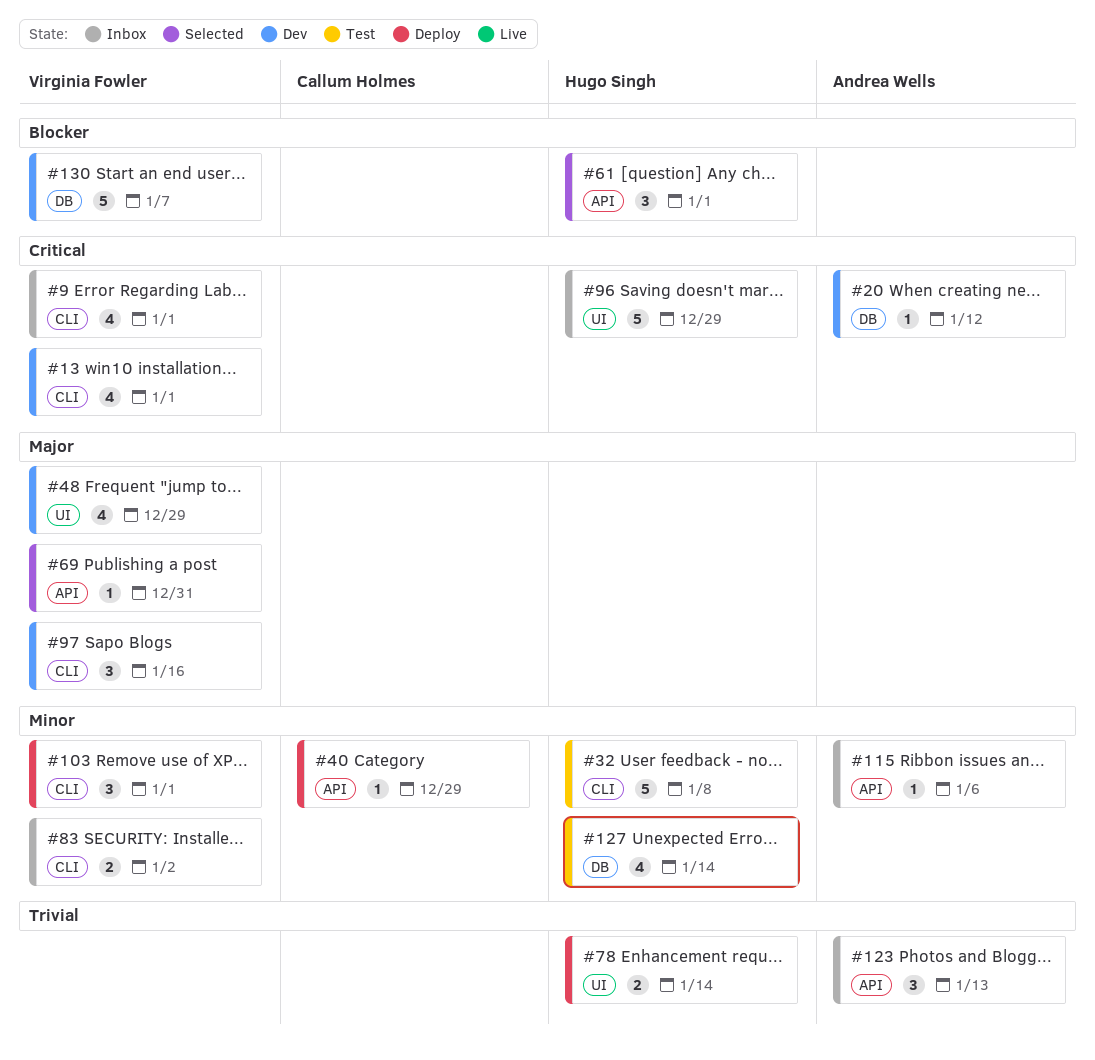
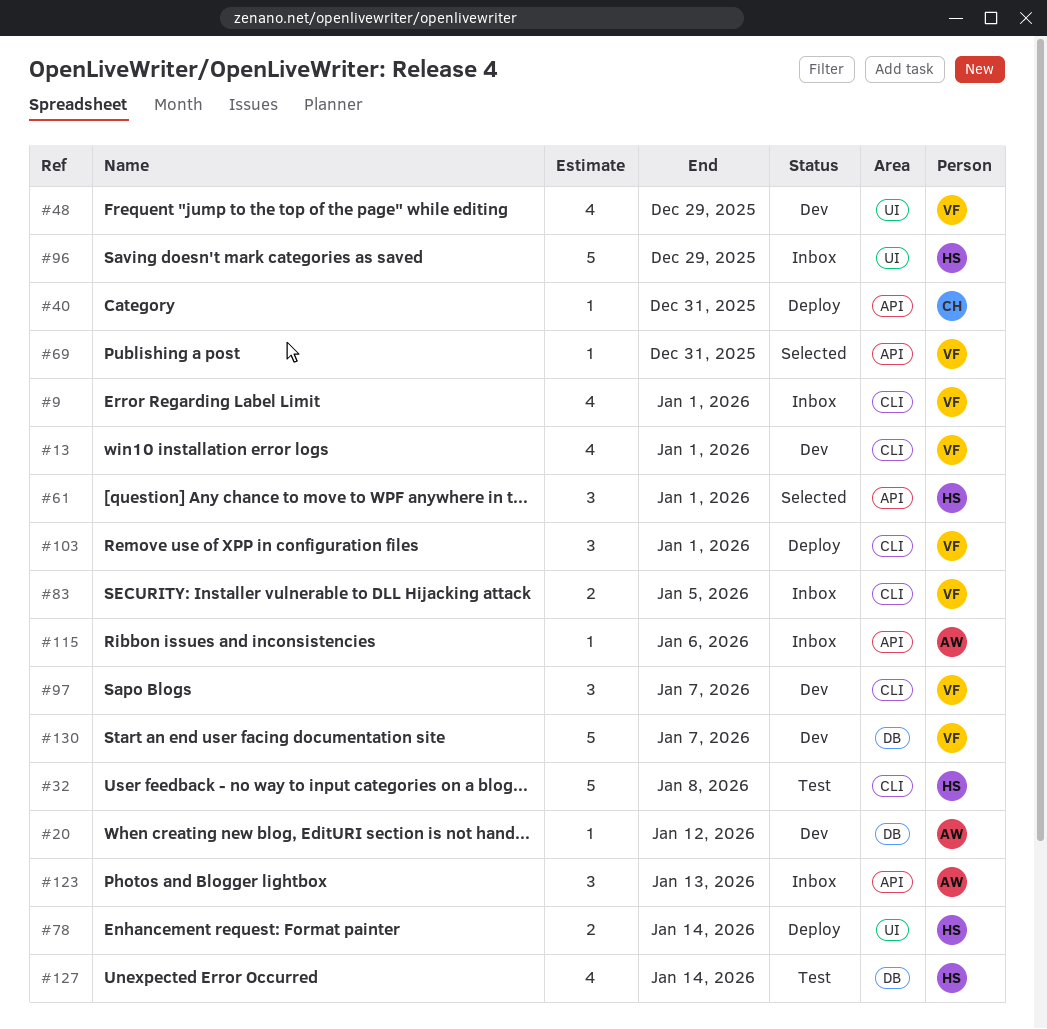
#40, due: Dec 29 -> Dec 31
#83, due: Jan 2 -> Jan 5
#97, due: Jan 16 -> Jan 7

